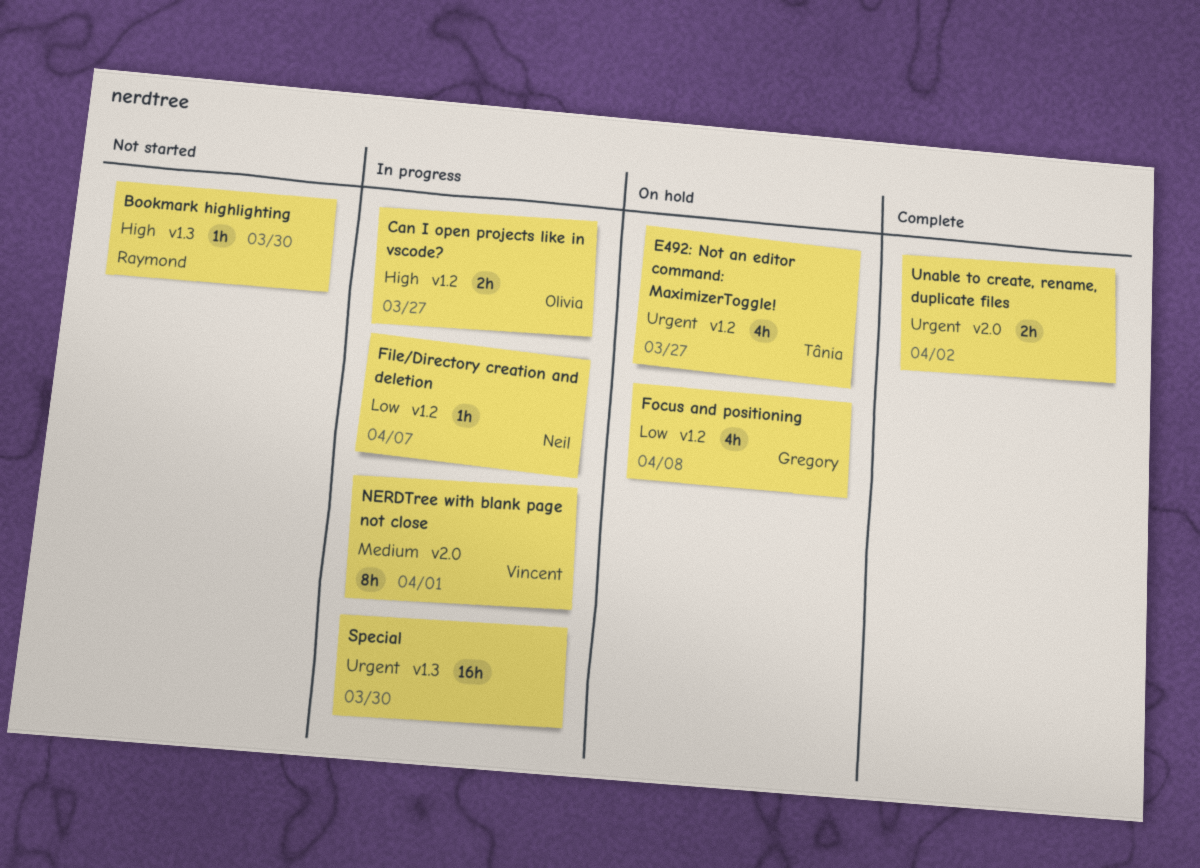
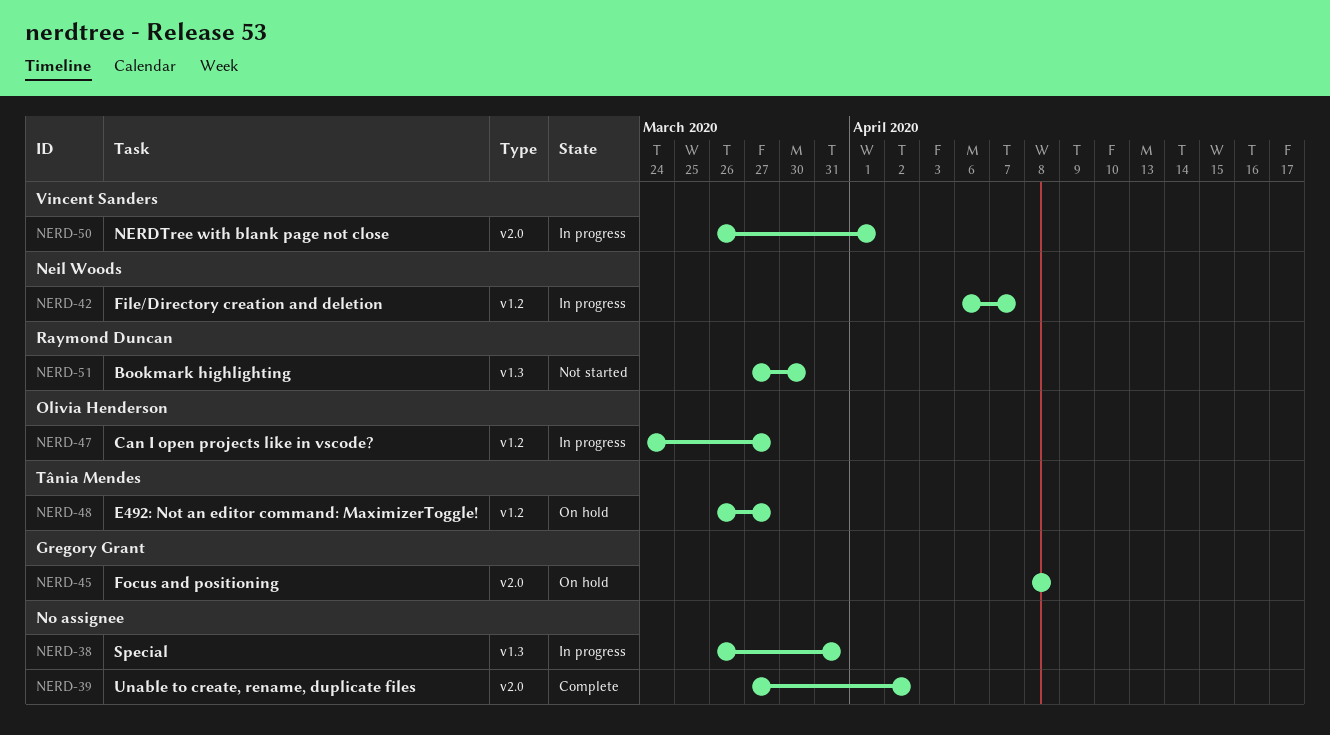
Focus and positioning, label: v1.2 -> v2.0
Special, due: Mar 30 -> Mar 31

